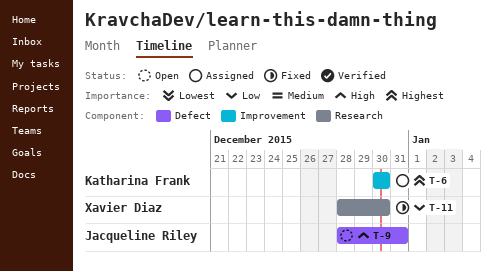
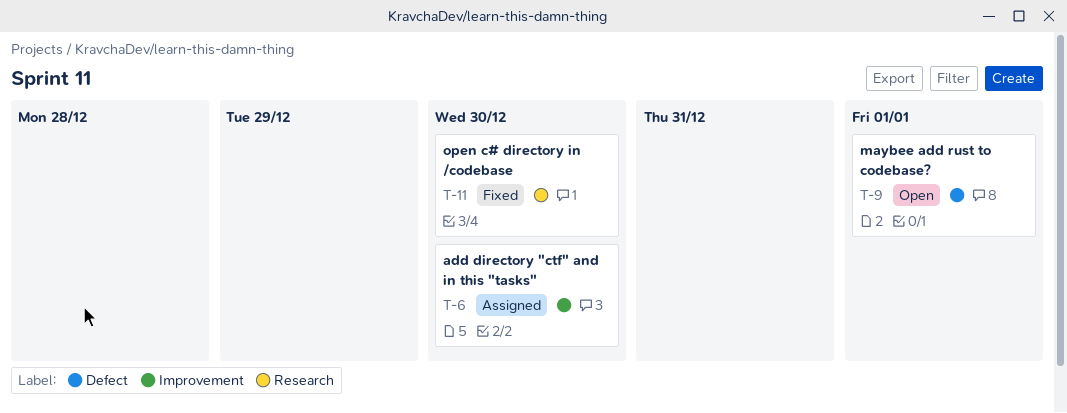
T-9, due: Dec 31 -> Jan 1

